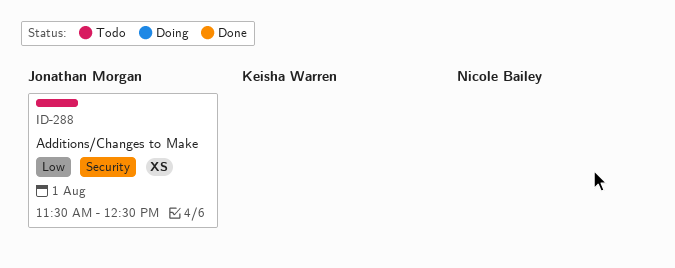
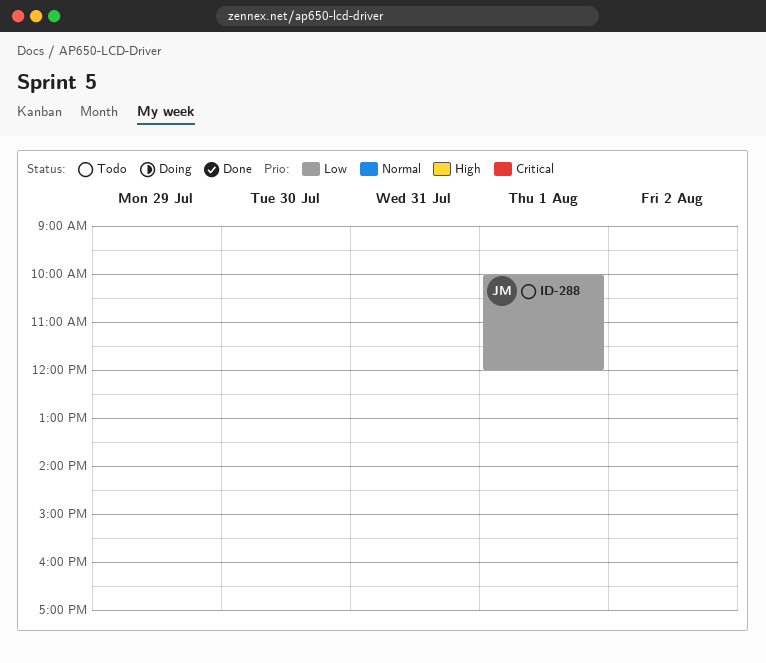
ID-288, begins: 11:30 -> 10:00
ID-288, ends: 12:30 -> 12:00

